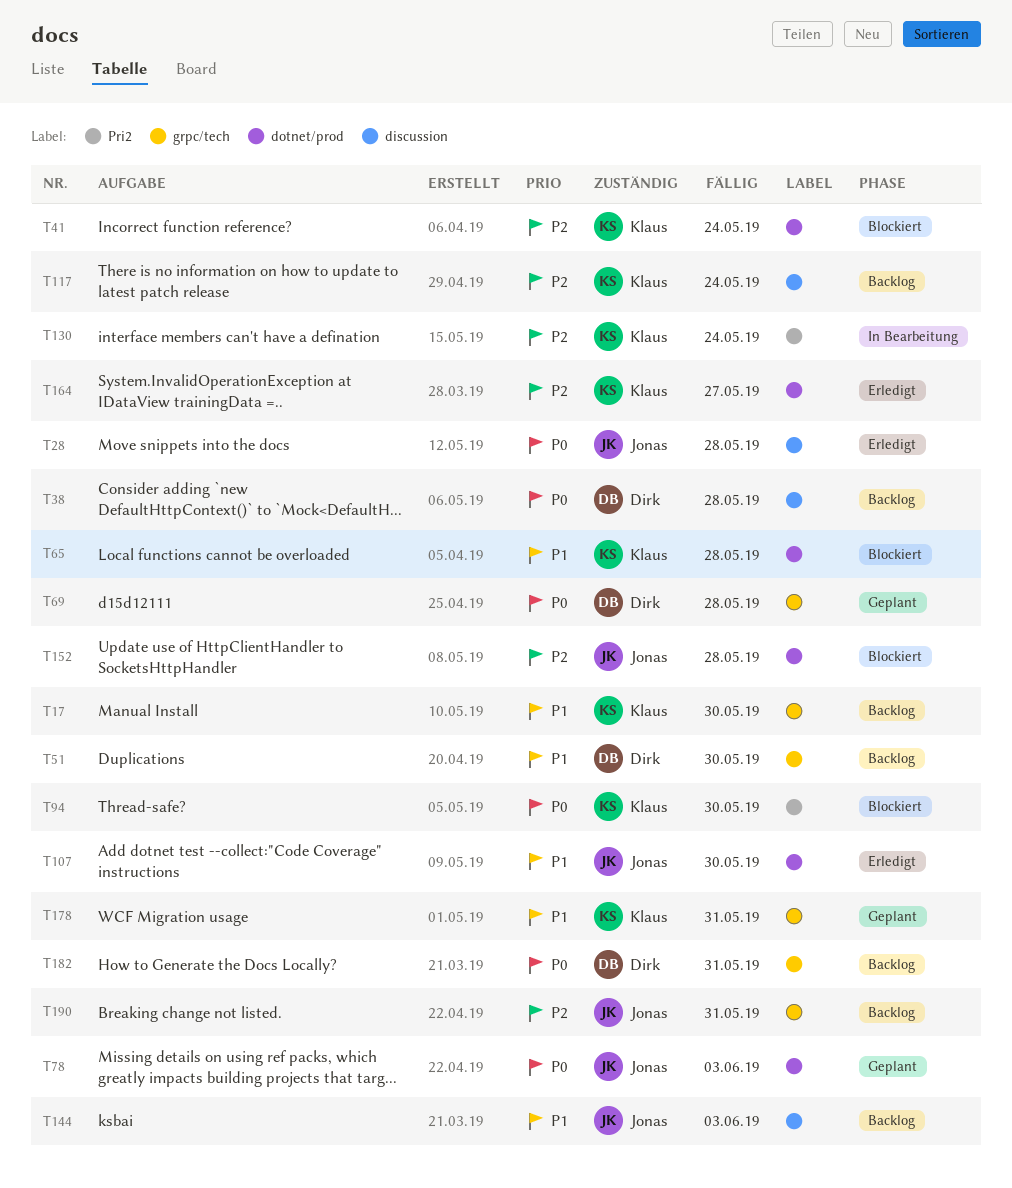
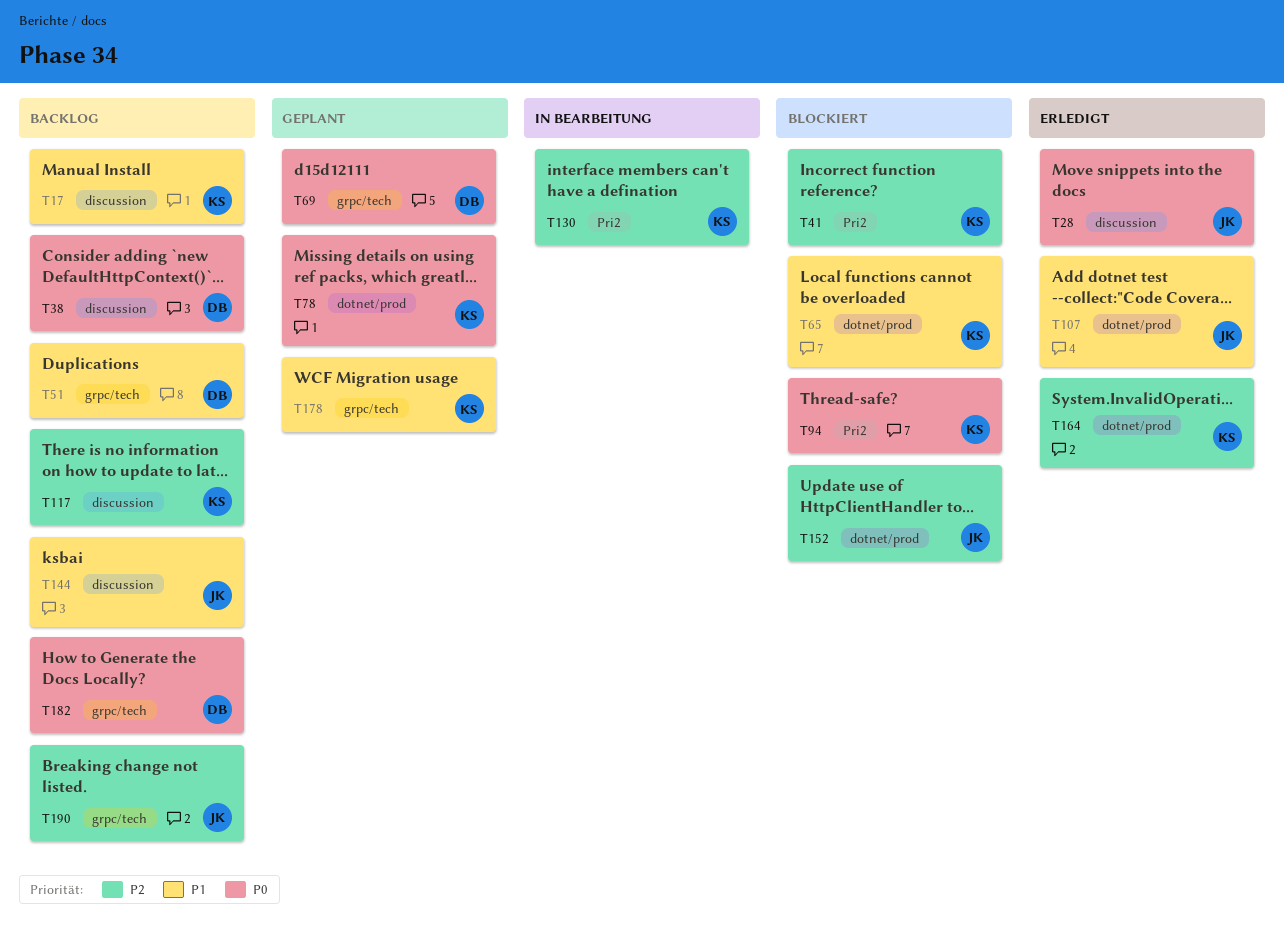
T17, label: grpc/tech -> discussion
T41, label: dotnet/prod -> Pri2
T78, owner: Jonas -> Klaus

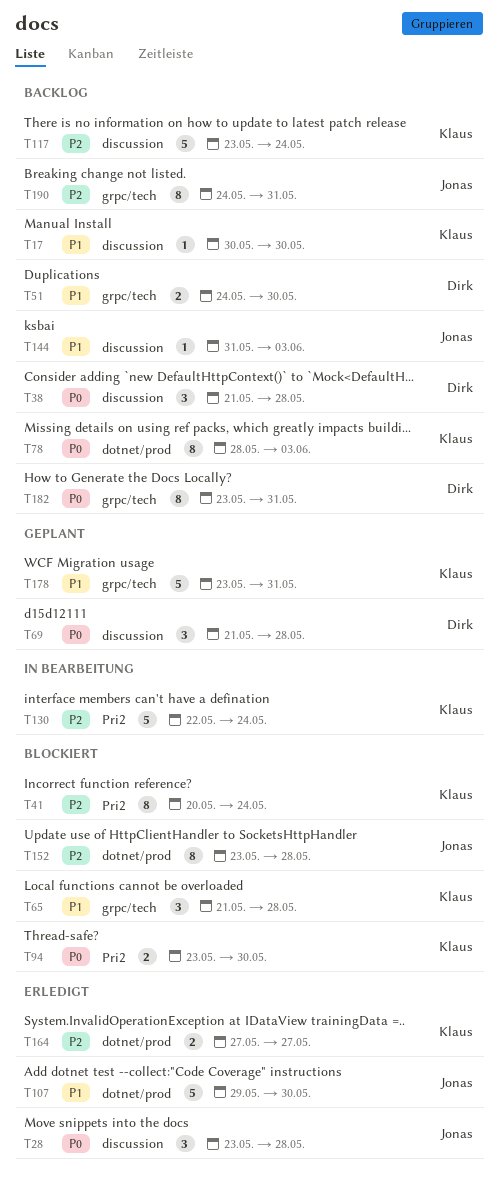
T65, label: dotnet/prod -> grpc/tech
T69, label: grpc/tech -> discussion
T78, status: Geplant -> Backlog

